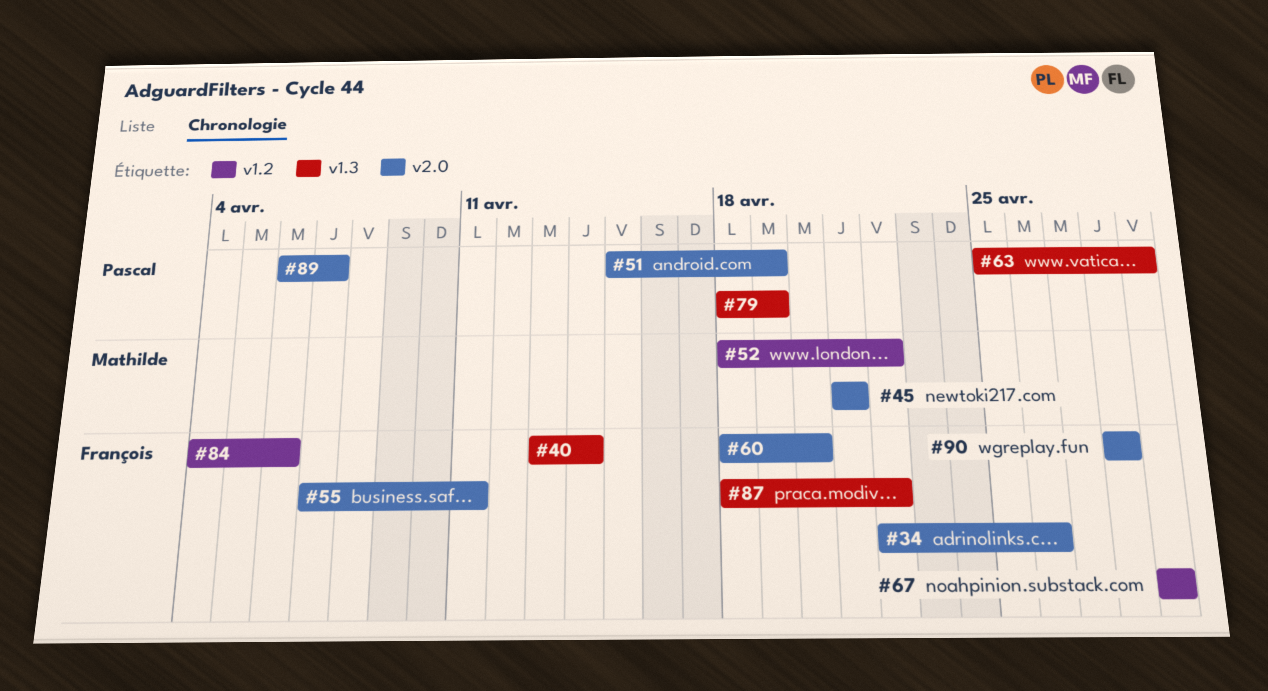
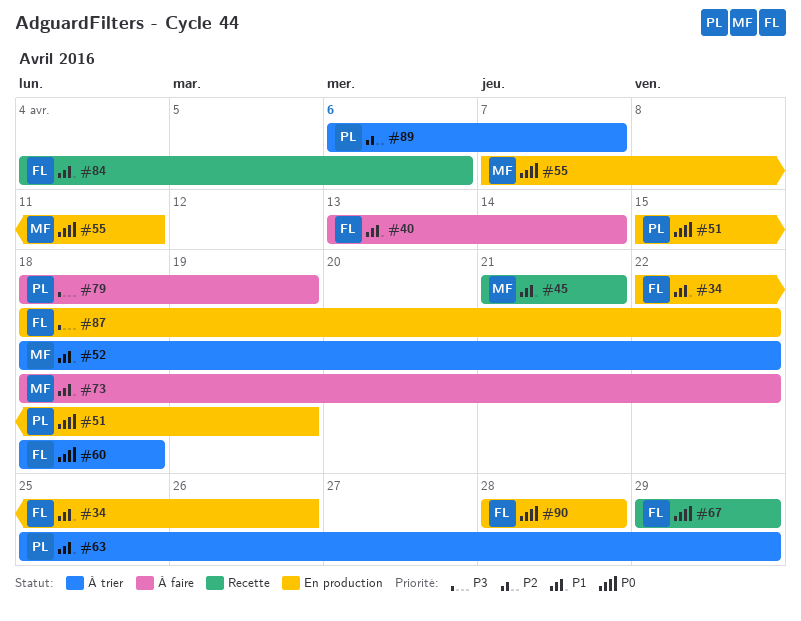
#55, owner: François -> Mathilde
#60, due: Apr 20 -> Apr 18
#73: none -> present

